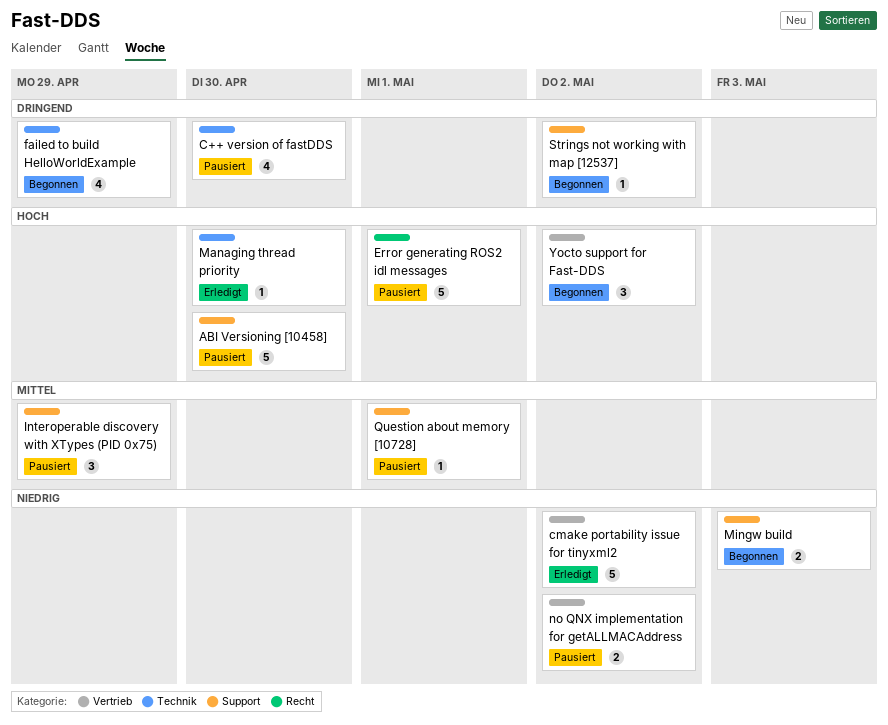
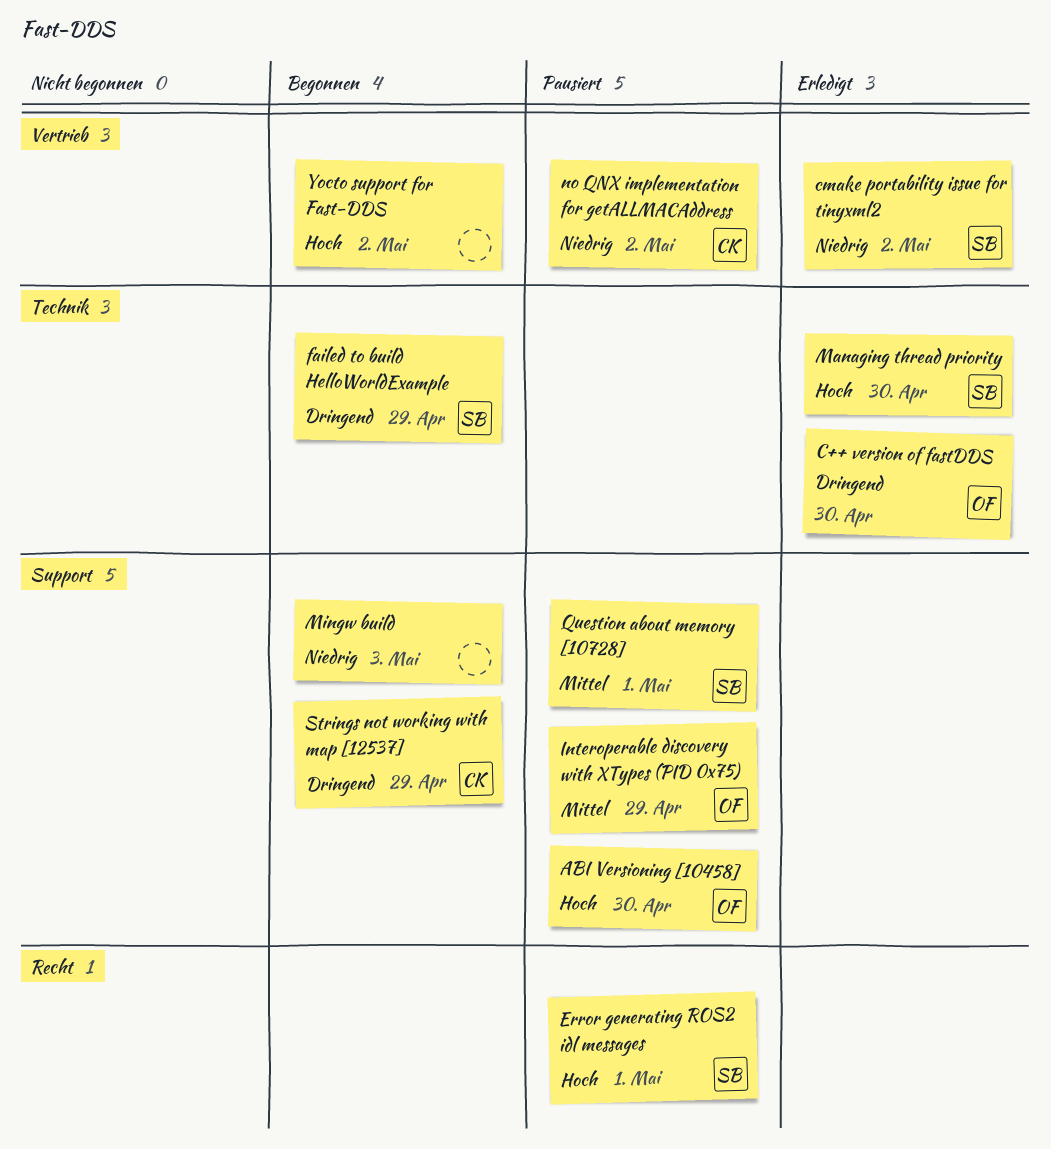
C++ version of fastDDS, status: Pausiert -> Erledigt
Strings not working with map [12537], due: May 2 -> Apr 29

